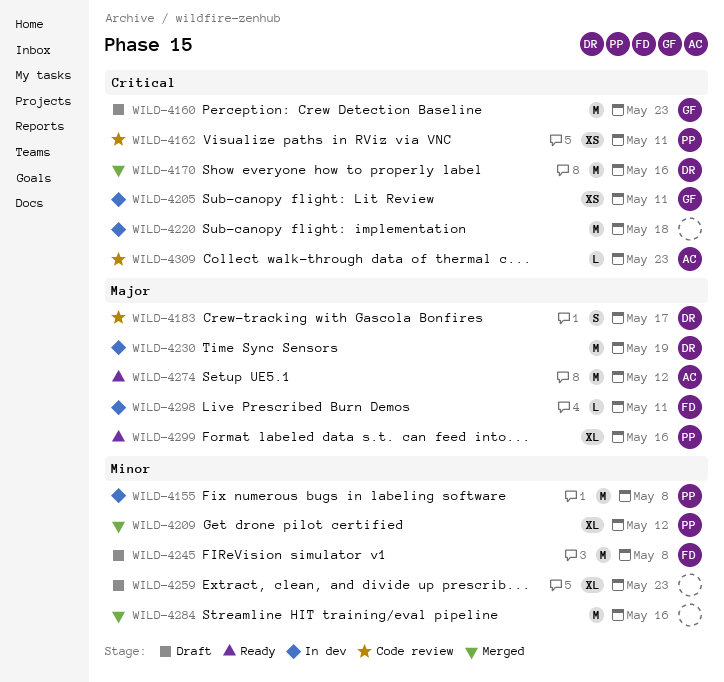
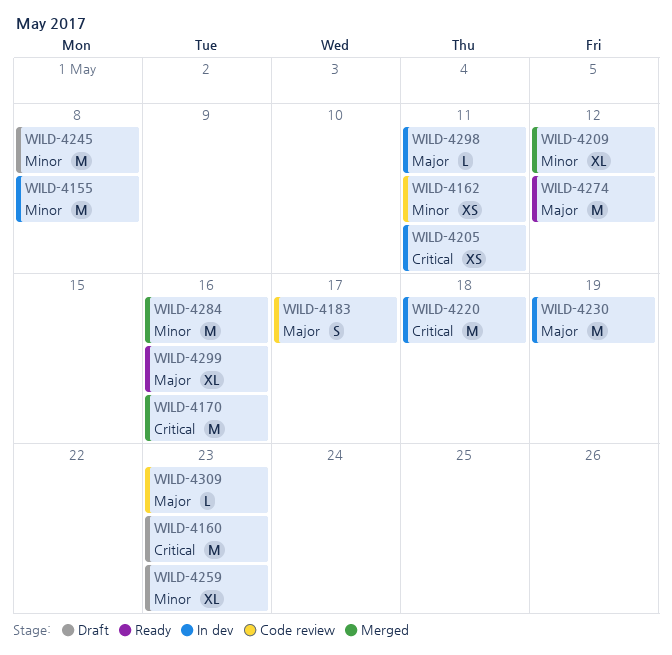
WILD-4162, priority: Critical -> Minor
WILD-4309, priority: Critical -> Major

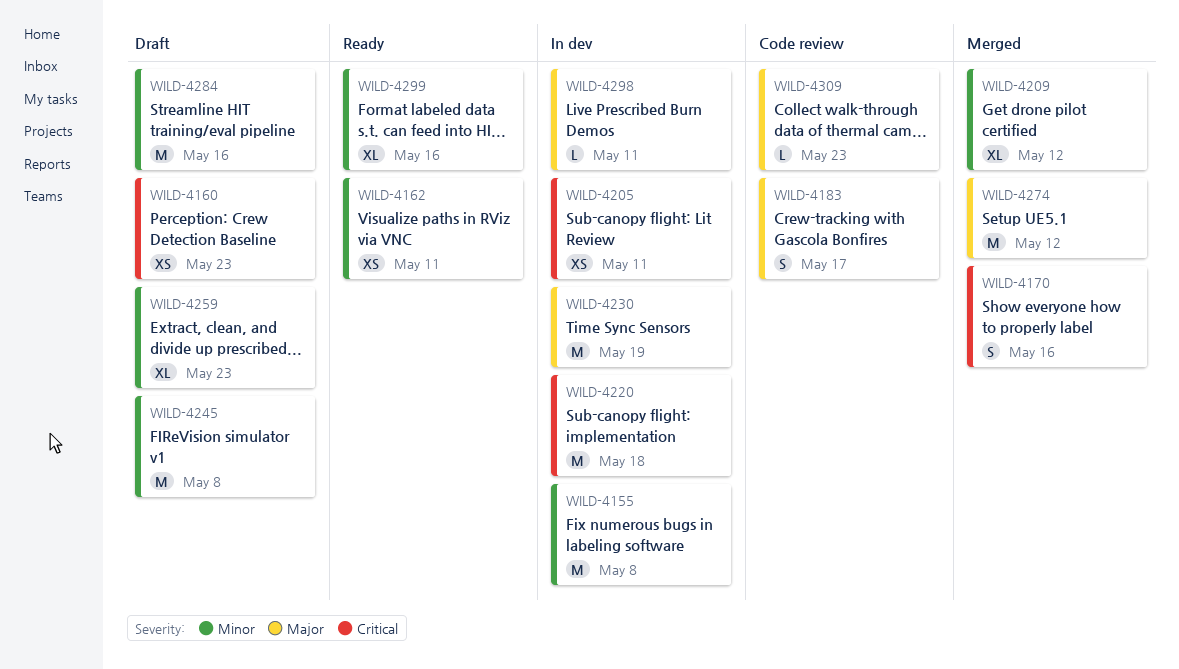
WILD-4160, estimate: M -> XS
WILD-4162, status: Code review -> Ready
WILD-4170, estimate: M -> S
WILD-4274, status: Ready -> Merged
WILD-4284, status: Merged -> Draft
WILD-4299, priority: Major -> Minor

